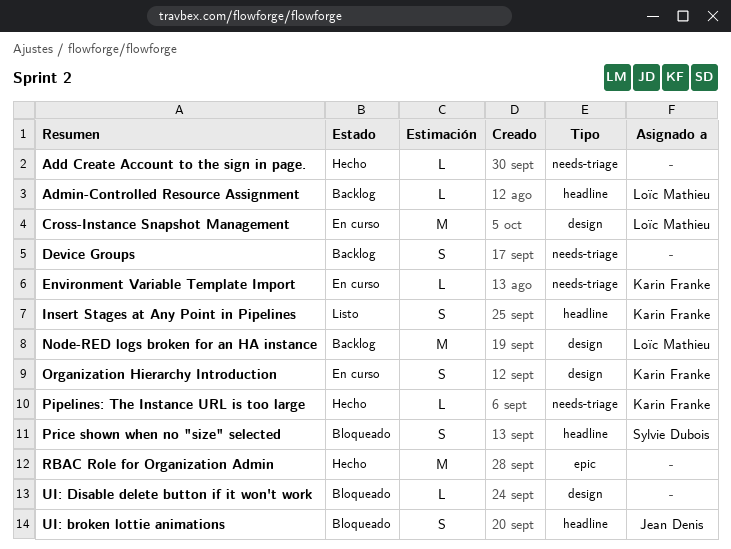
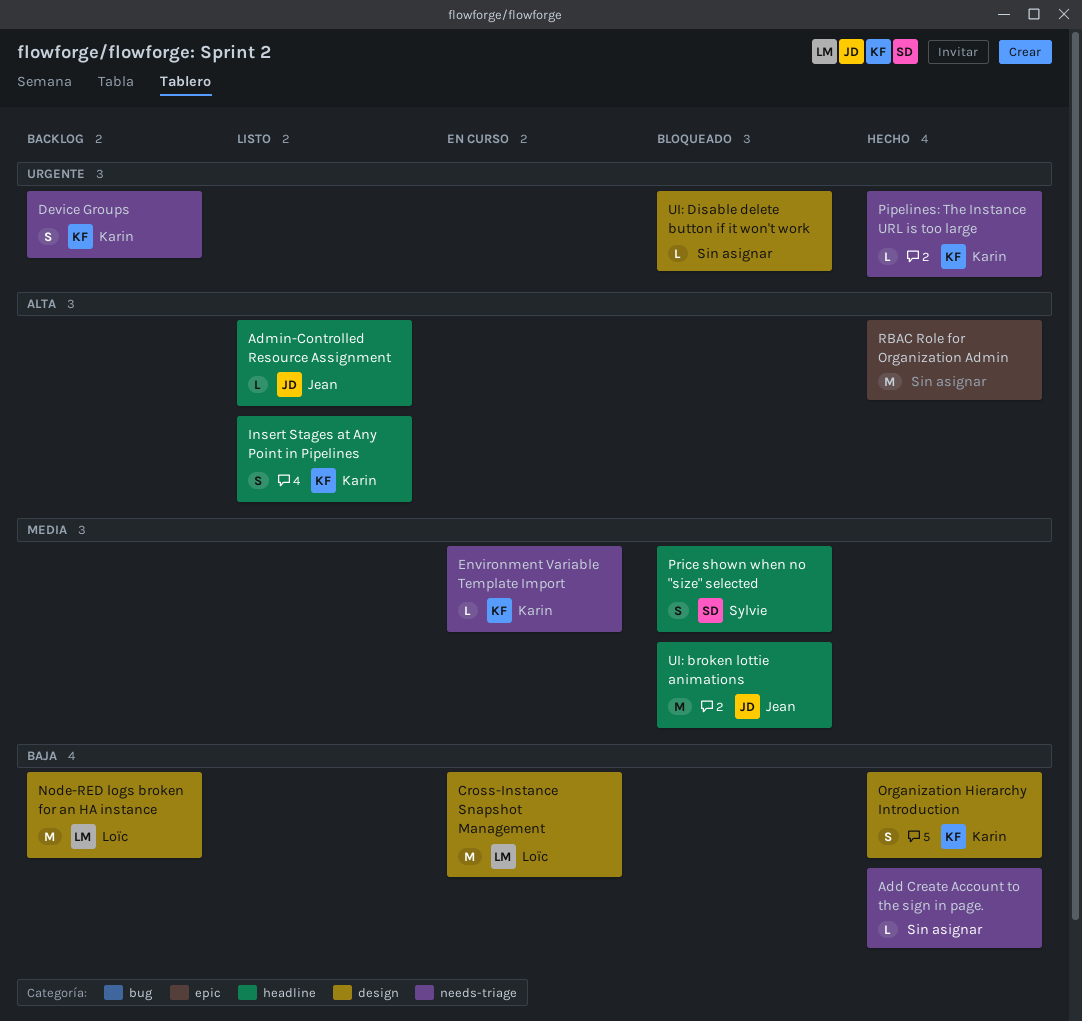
Admin-Controlled Resource Assignment, status: Backlog -> Listo
Admin-Controlled Resource Assignment, owner: Loïc Mathieu -> Jean Denis
Device Groups, owner: none -> Karin Franke
Organization Hierarchy Introduction, status: En curso -> Hecho
UI: broken lottie animations, estimate: S -> M

